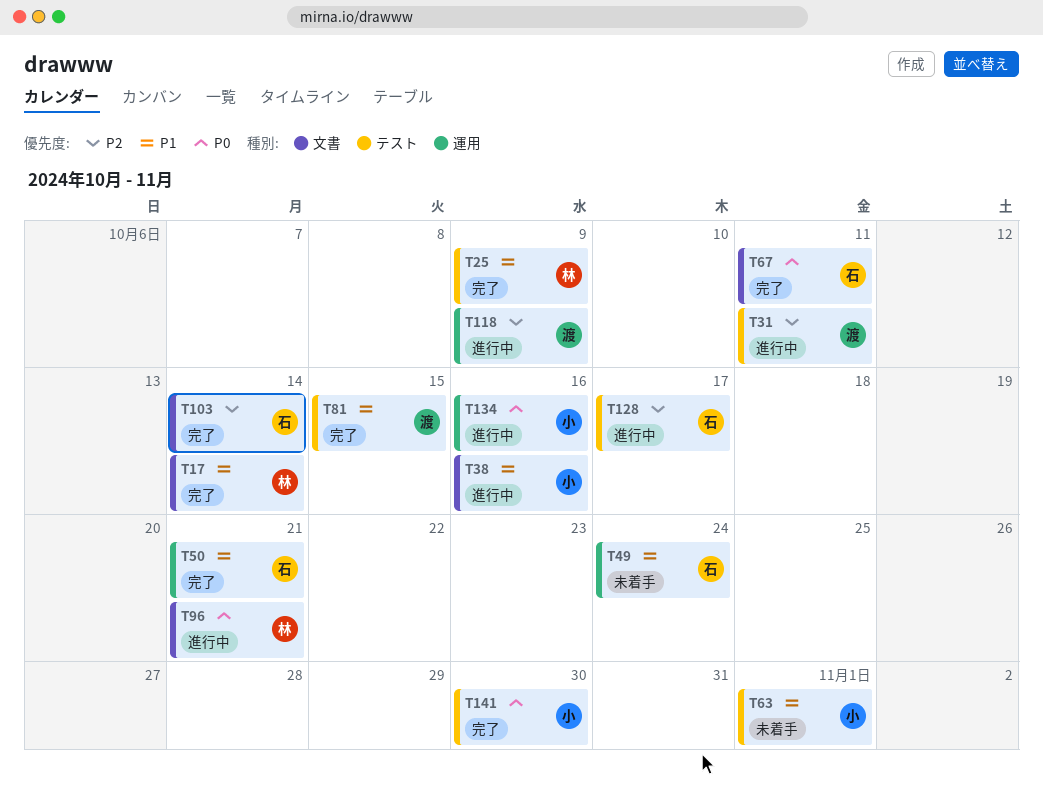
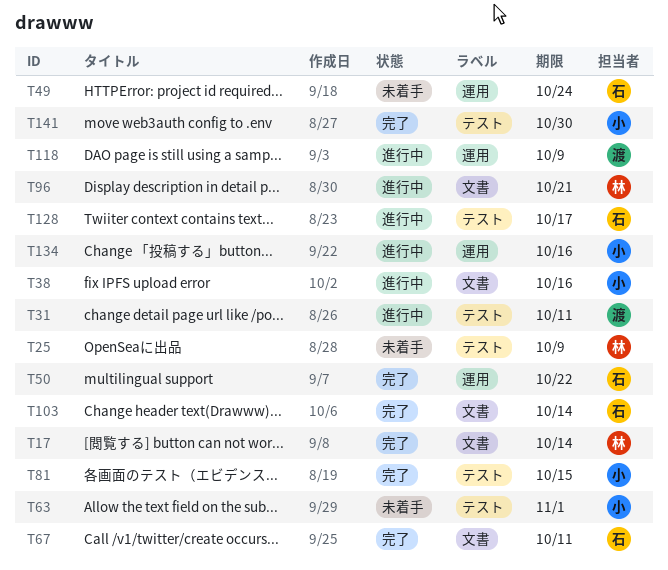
T25, status: 完了 -> 未着手
T50, due: Oct 21 -> Oct 22
T81, owner: 渡 -> 小

